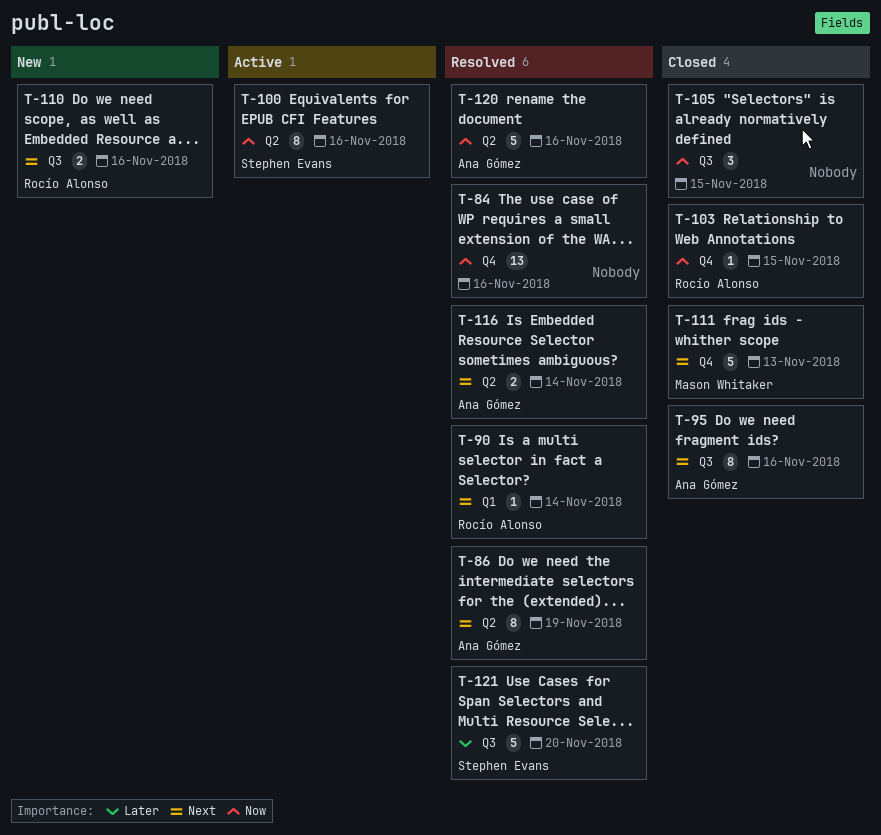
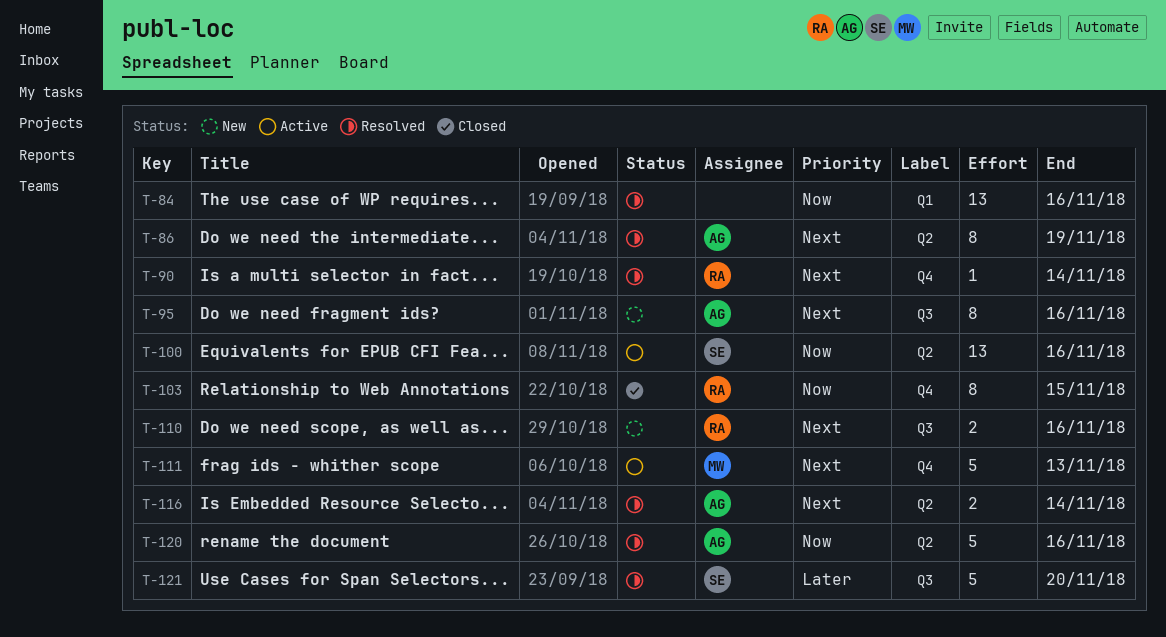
T-84, label: Q4 -> Q1
T-90, label: Q1 -> Q4
T-95, status: Closed -> New
T-100, estimate: 8 -> 13
T-103, estimate: 1 -> 8
T-105: present -> none
T-111, status: Closed -> Active

